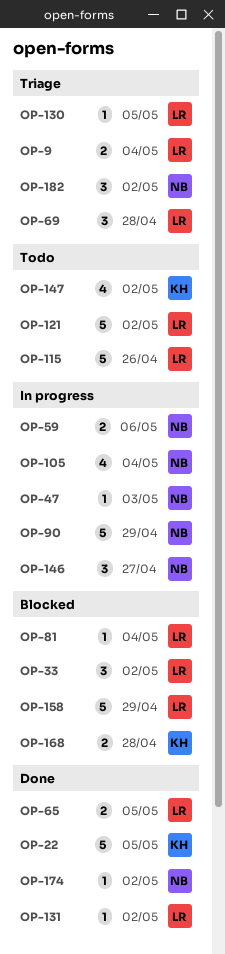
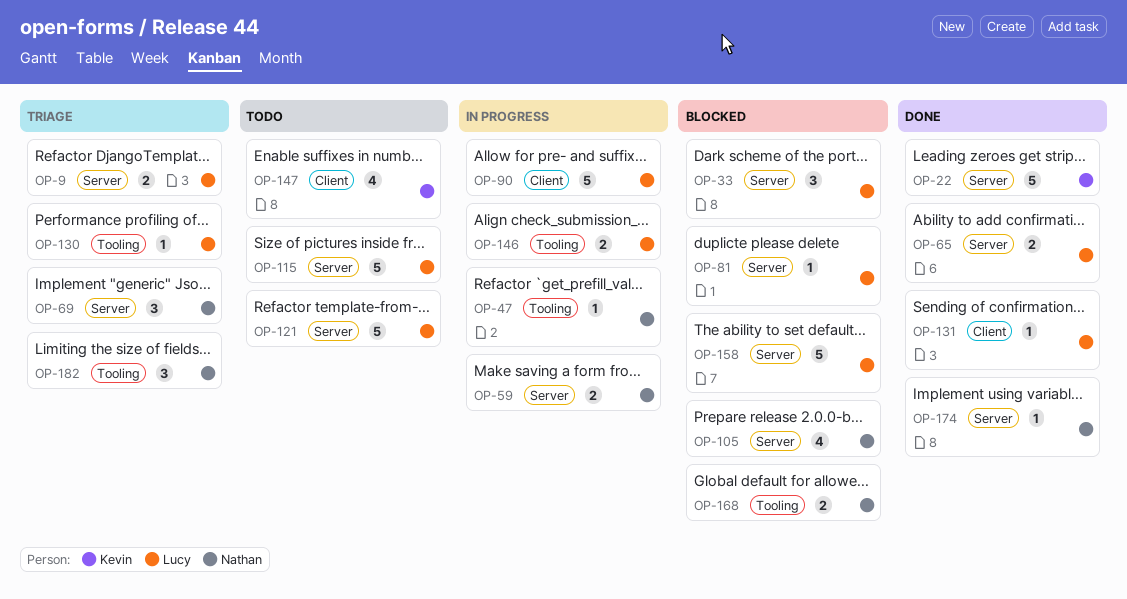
OP-69, owner: Lucy -> Nathan
OP-90, owner: Nathan -> Lucy
OP-105, status: In progress -> Blocked
OP-146, owner: Nathan -> Lucy
OP-146, estimate: 3 -> 2
OP-168, owner: Kevin -> Nathan

